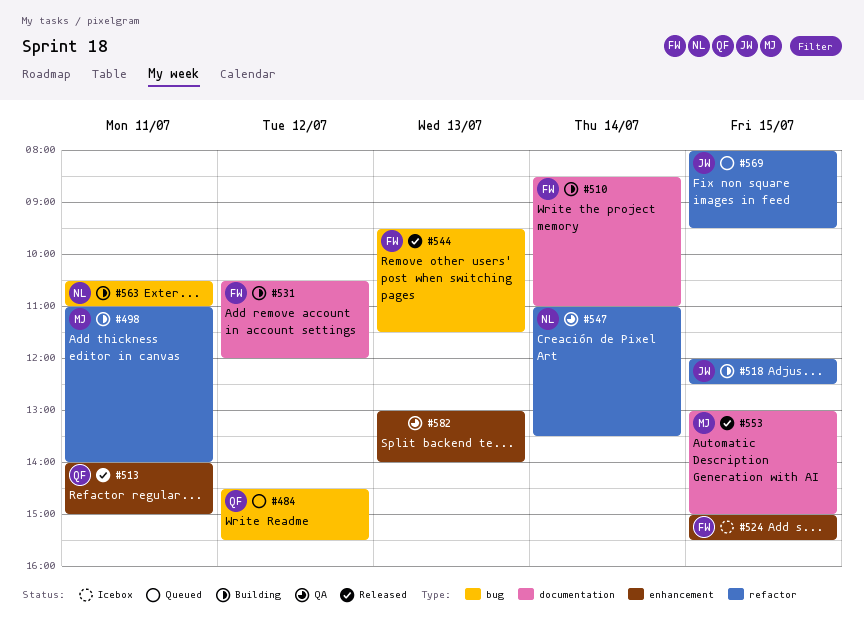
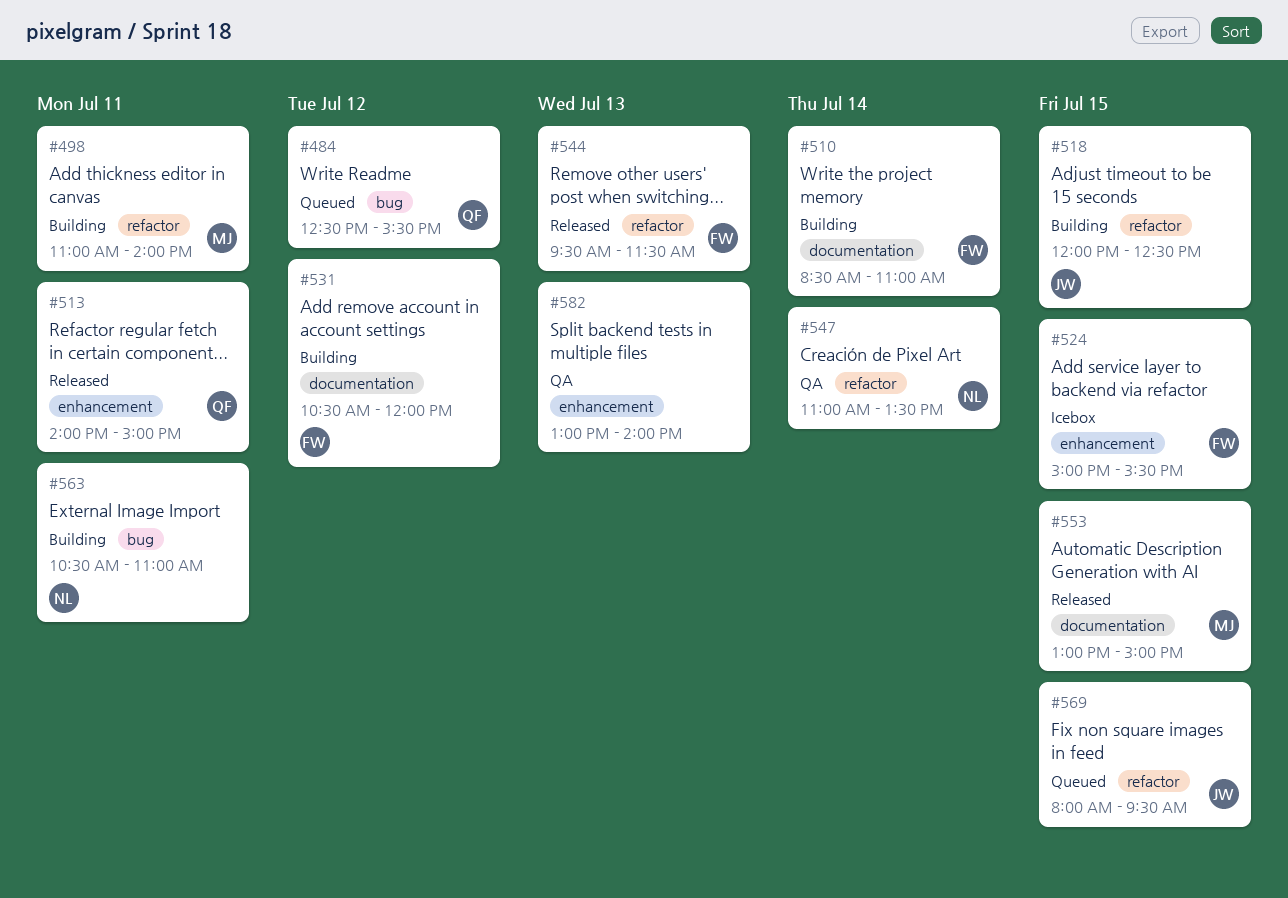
#484, begins: 14:30 -> 12:30
#544, label: bug -> refactor

